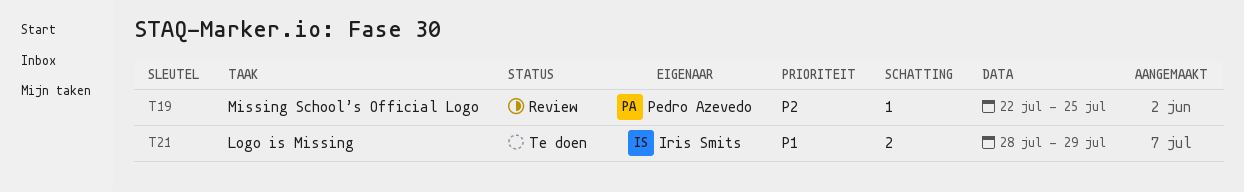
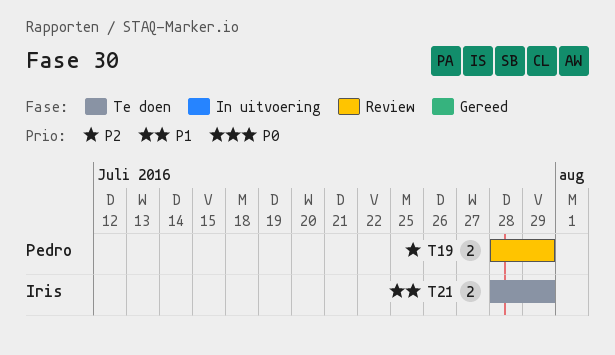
T19, estimate: 1 -> 2
T19, start: Jul 22 -> Jul 28
T19, due: Jul 25 -> Jul 29

